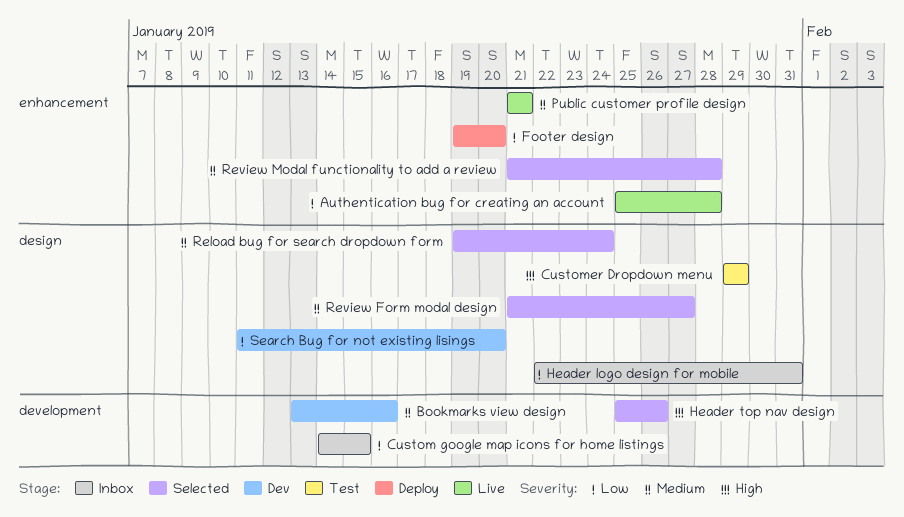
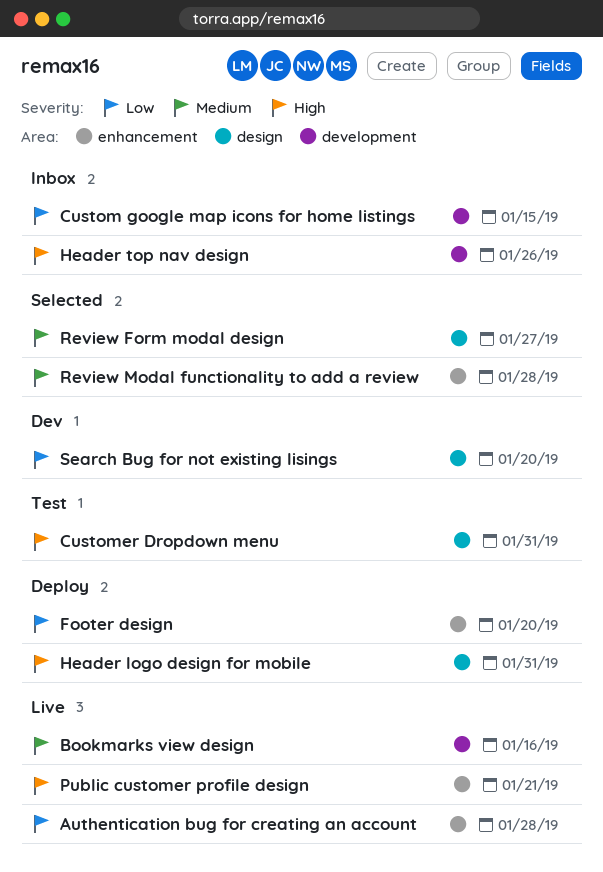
Bookmarks view design, status: Dev -> Live
Customer Dropdown menu, due: Jan 29 -> Jan 31
Header logo design for mobile, status: Inbox -> Deploy
Header logo design for mobile, priority: Low -> High
Header top nav design, status: Selected -> Inbox
Public customer profile design, priority: Medium -> High
Reload bug for search dropdown form: present -> none

